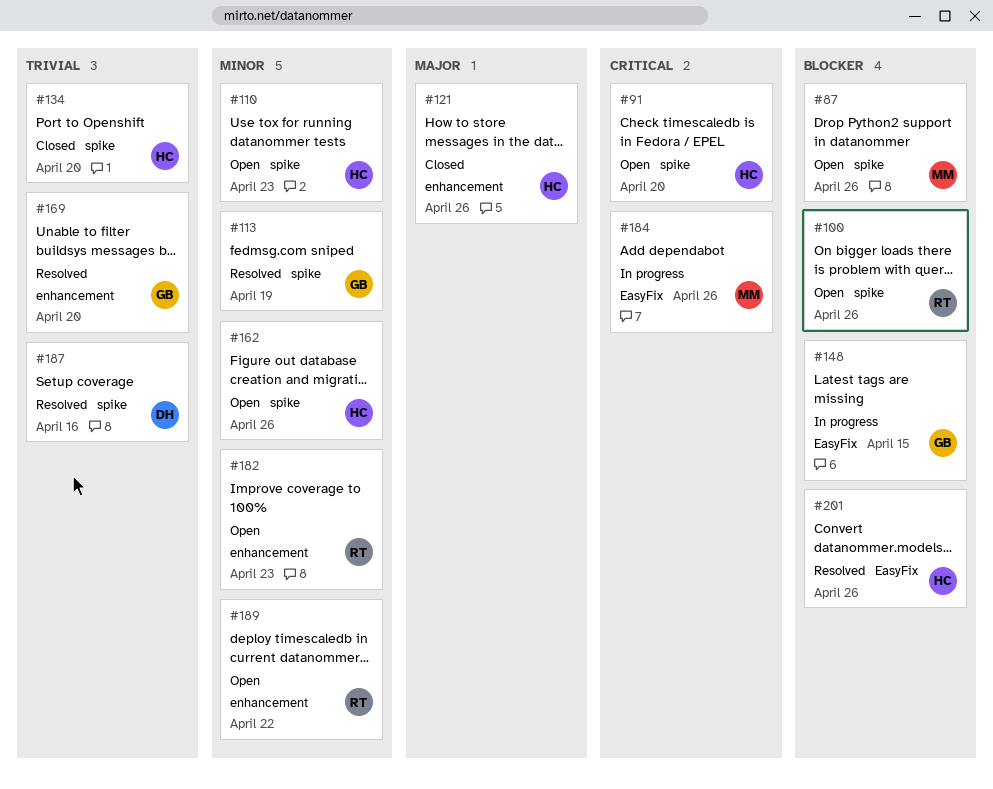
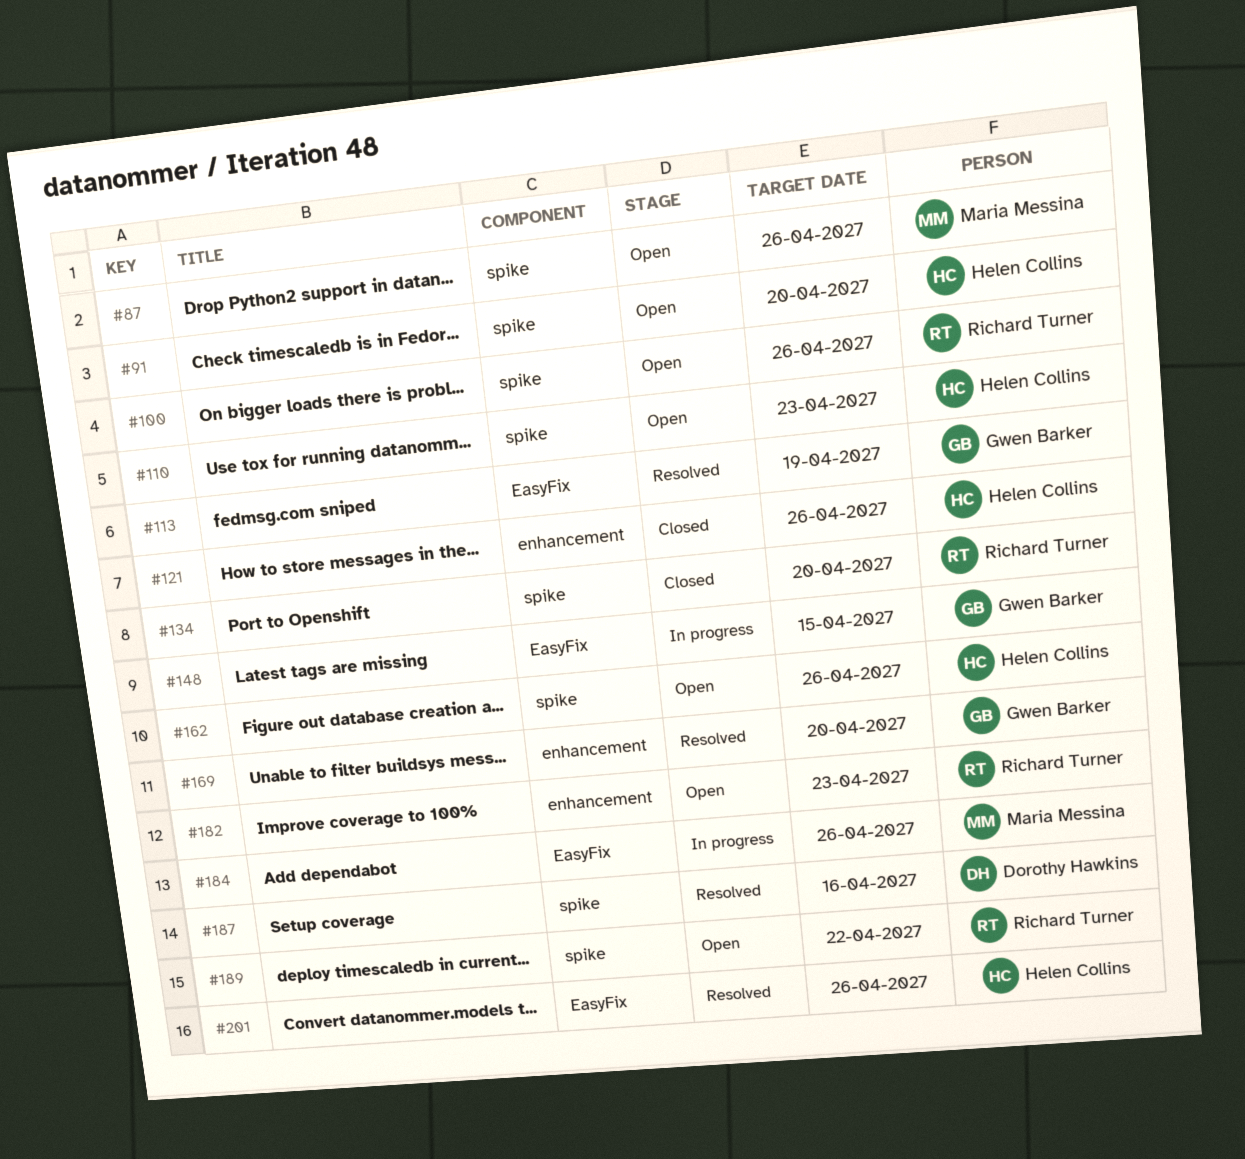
#113, label: spike -> EasyFix
#134, owner: Helen Collins -> Richard Turner
#189, label: enhancement -> spike

